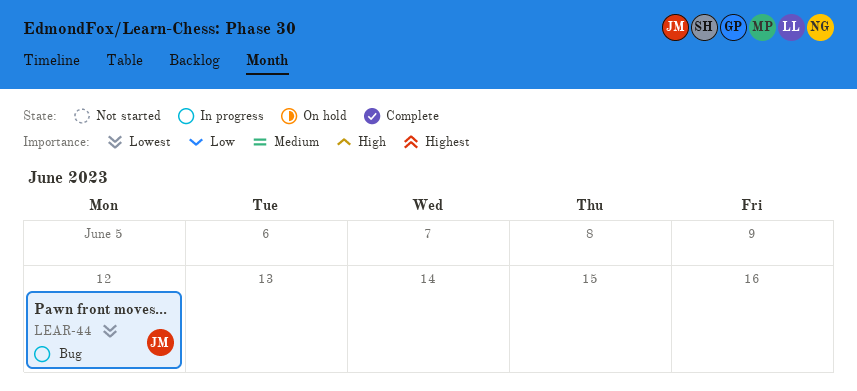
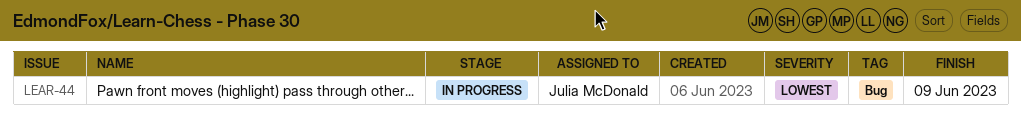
LEAR-44, due: Jun 12 -> Jun 9

